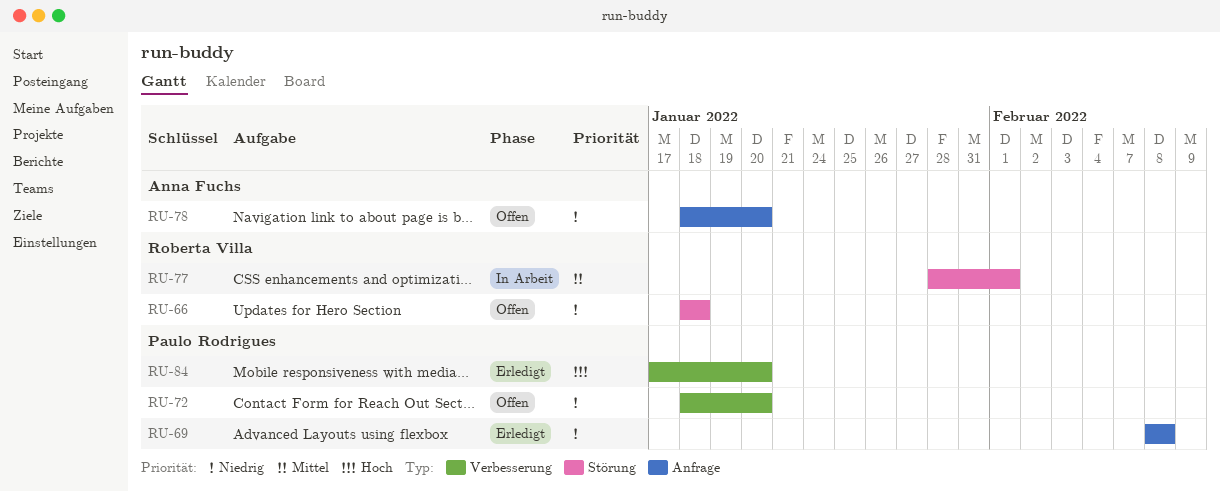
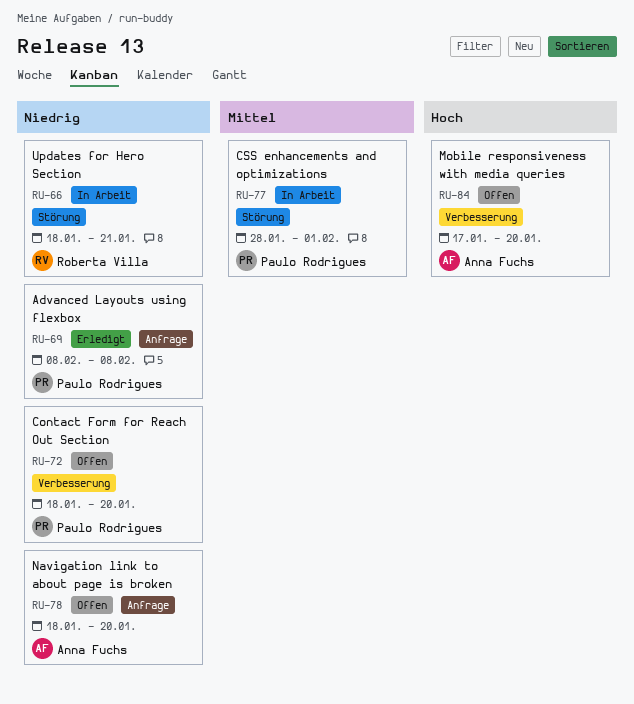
RU-66, status: Offen -> In Arbeit
RU-66, due: Jan 18 -> Jan 21
RU-77, owner: Roberta Villa -> Paulo Rodrigues
RU-84, status: Erledigt -> Offen
RU-84, owner: Paulo Rodrigues -> Anna Fuchs

